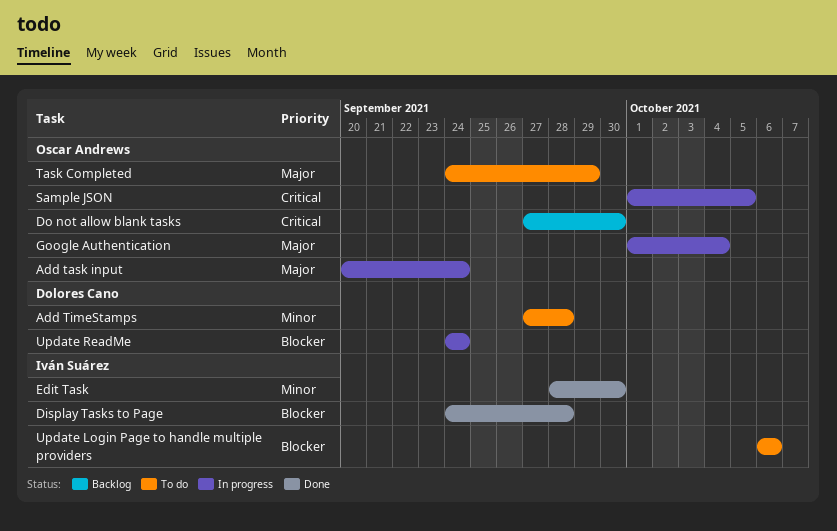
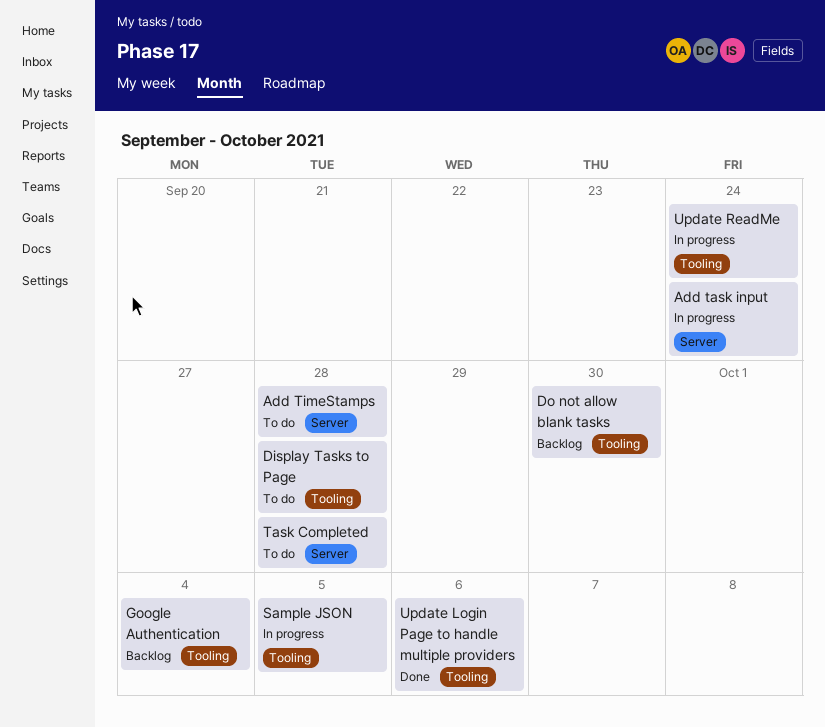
Display Tasks to Page, status: Done -> To do
Edit Task: present -> none
Google Authentication, status: In progress -> Backlog
Task Completed, due: Sep 29 -> Sep 28
Update Login Page to handle multiple providers, status: To do -> Done

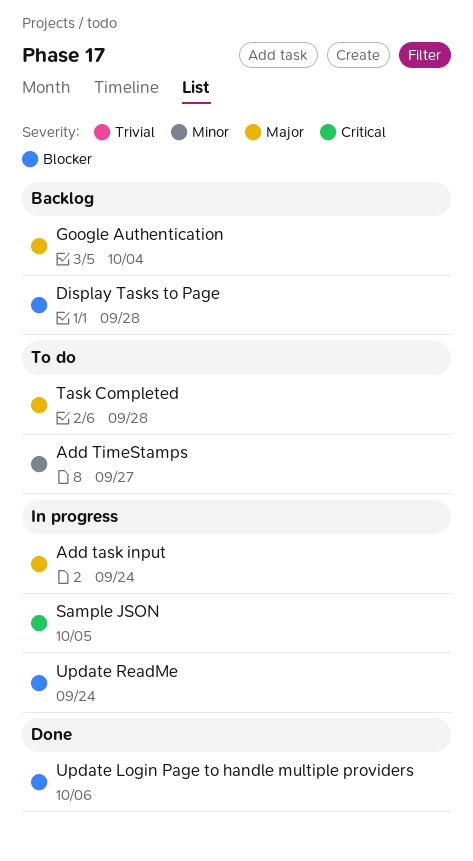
Add TimeStamps, due: Sep 28 -> Sep 27
Display Tasks to Page, status: To do -> Backlog
Do not allow blank tasks: present -> none

